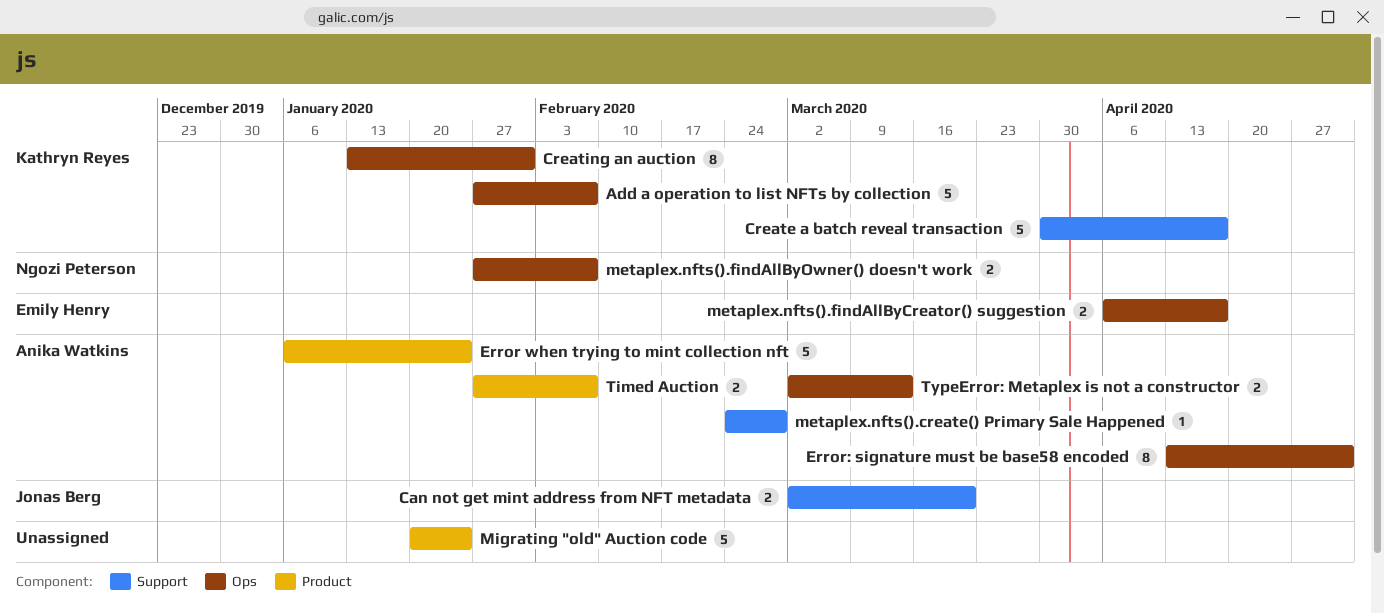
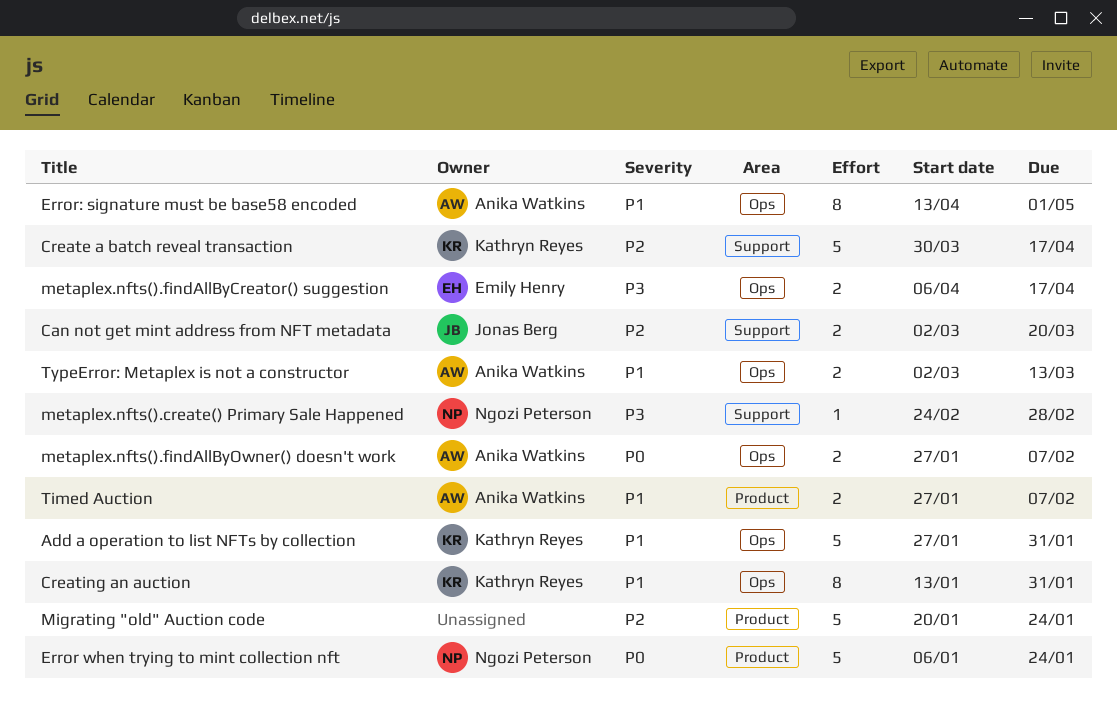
Add a operation to list NFTs by collection, due: Feb 7 -> Jan 31
Error when trying to mint collection nft, owner: Anika Watkins -> Ngozi Peterson
metaplex.nfts().create() Primary Sale Happened, owner: Anika Watkins -> Ngozi Peterson
metaplex.nfts().findAllByOwner() doesn't work, owner: Ngozi Peterson -> Anika Watkins

